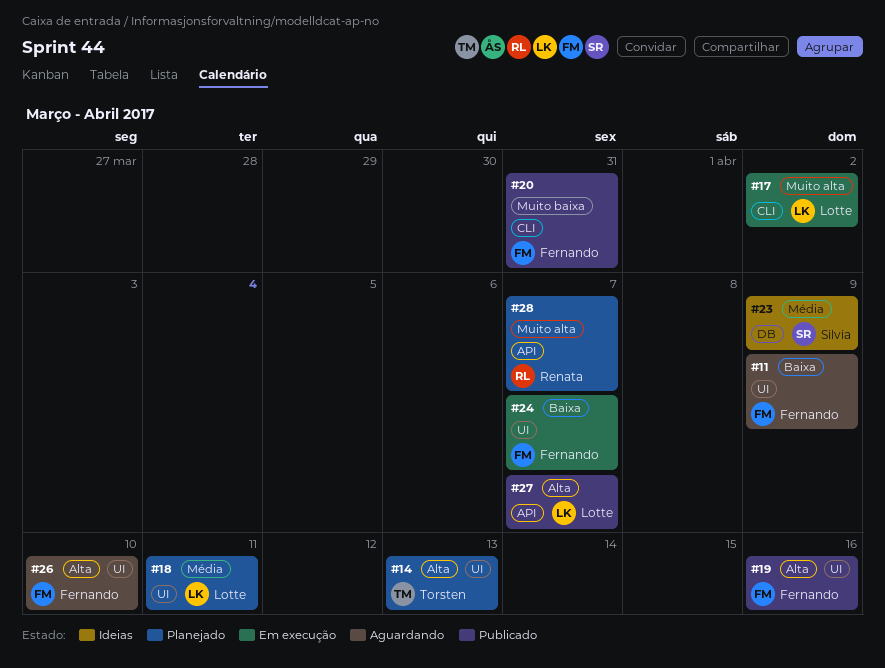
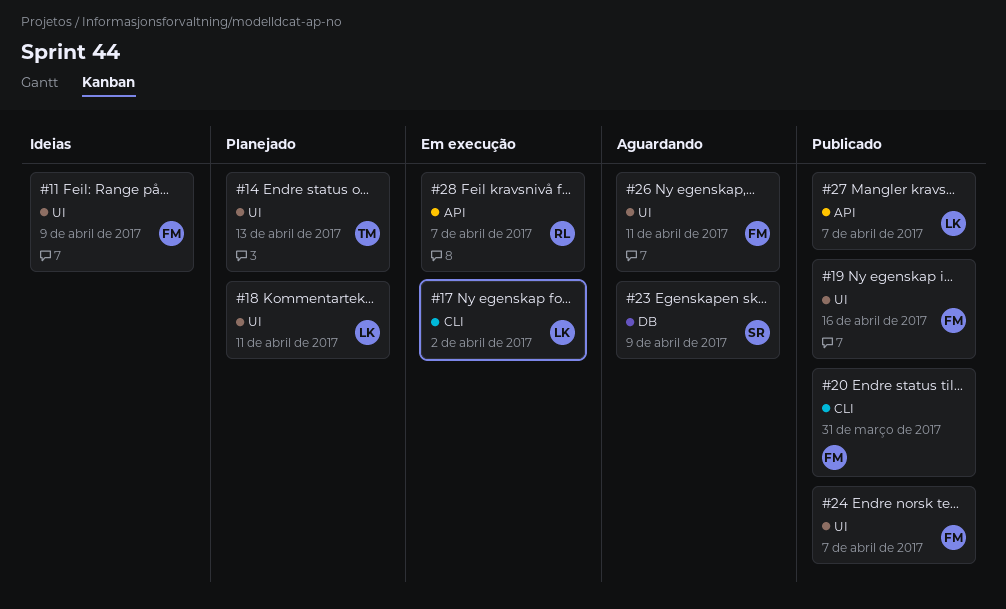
#11, status: Aguardando -> Ideias
#23, status: Ideias -> Aguardando
#24, status: Em execução -> Publicado
#26, due: Apr 10 -> Apr 11
#28, status: Planejado -> Em execução

